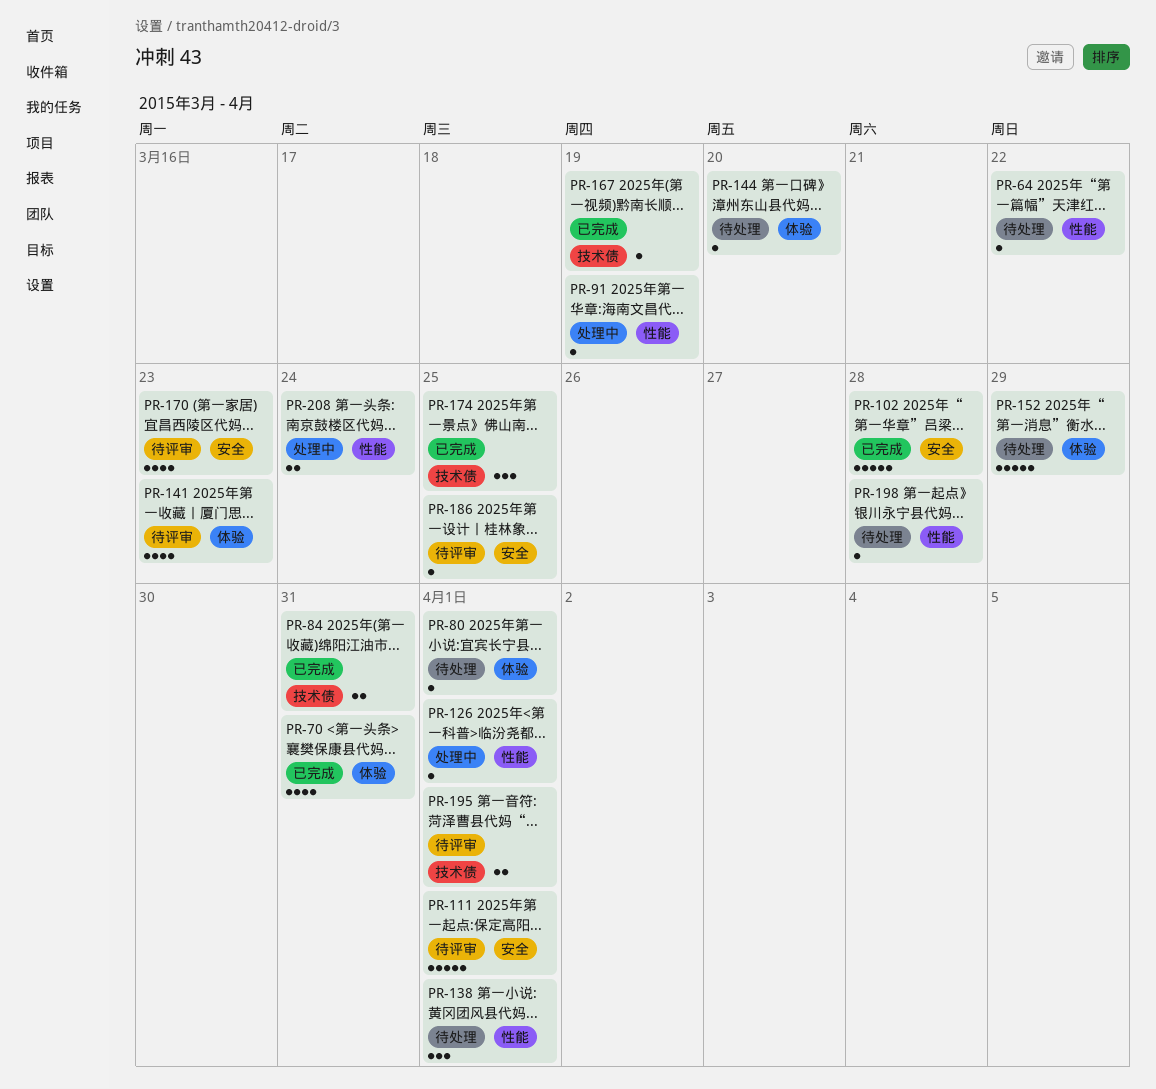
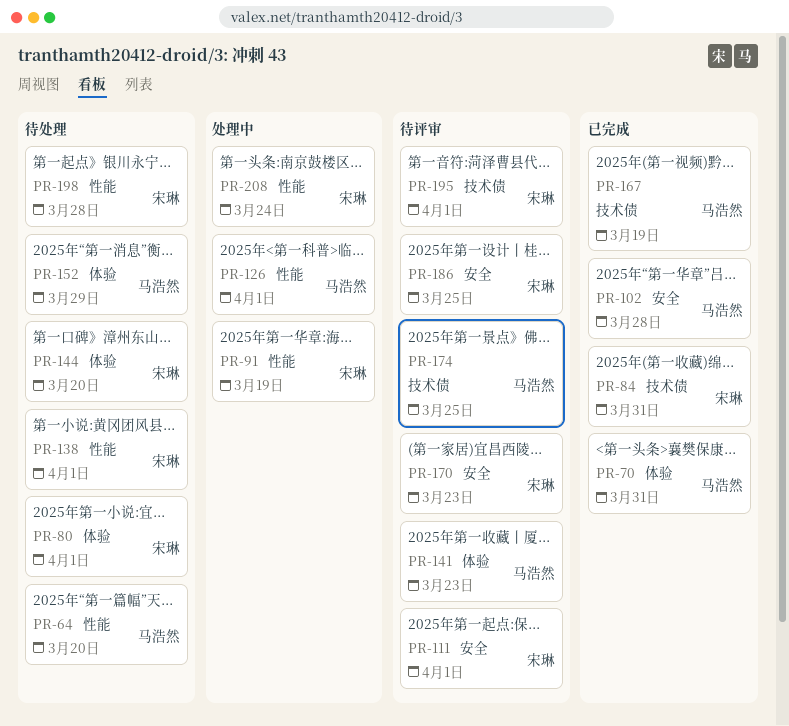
PR-64, due: Mar 22 -> Mar 20
PR-174, status: 已完成 -> 待评审

